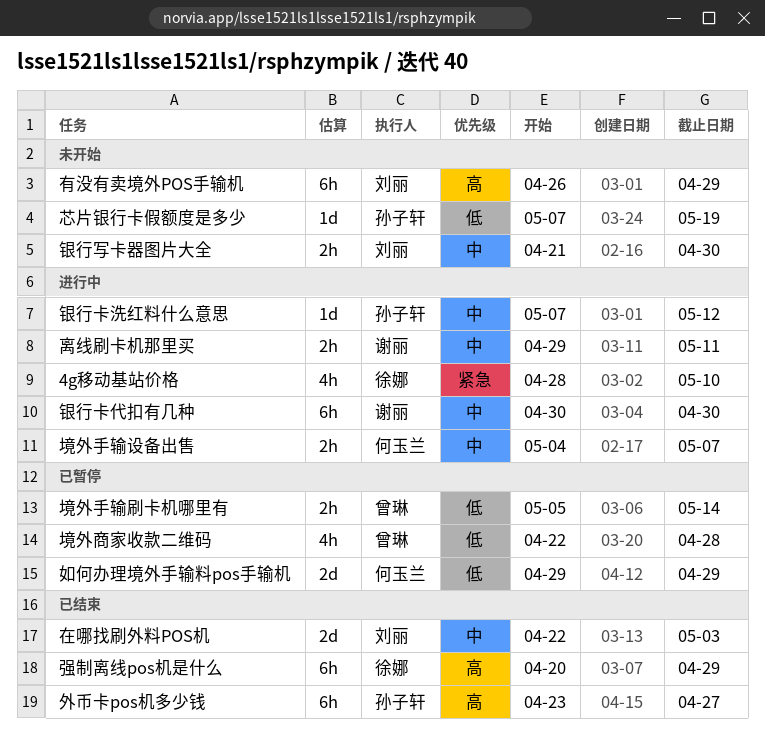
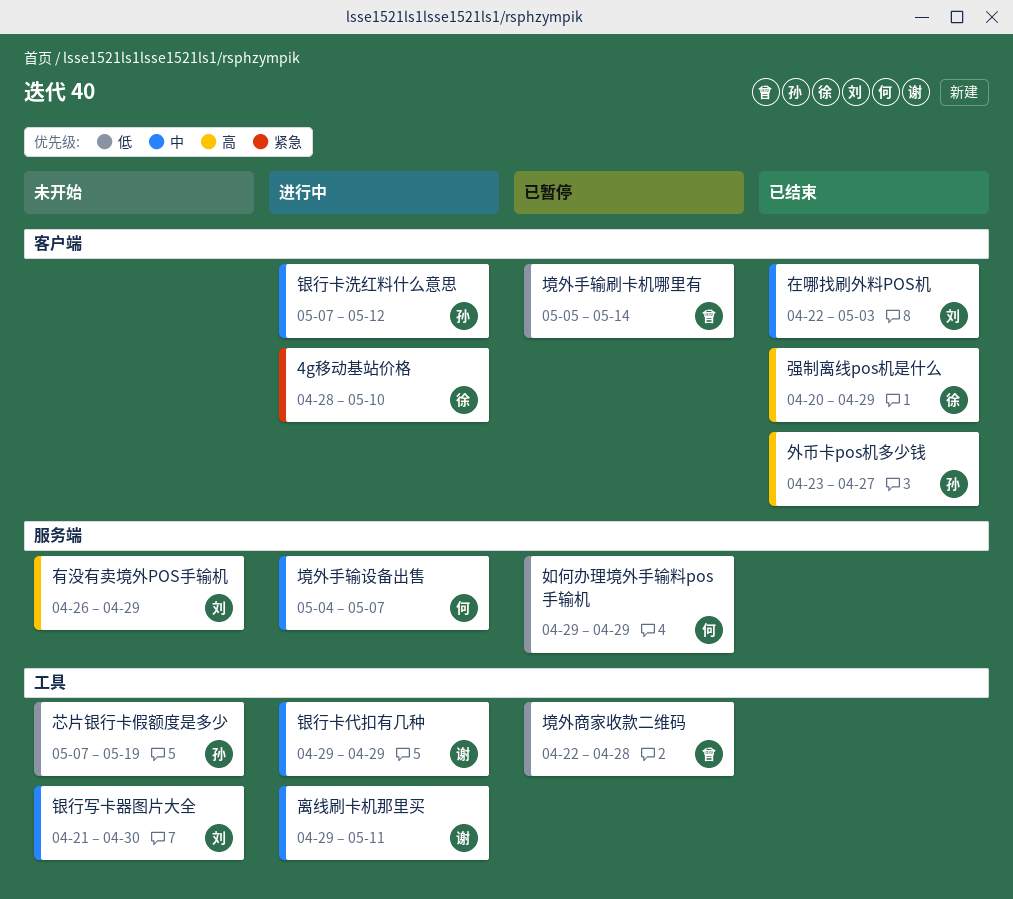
银行卡代扣有几种, start: Apr 30 -> Apr 29
银行卡代扣有几种, due: Apr 30 -> Apr 29

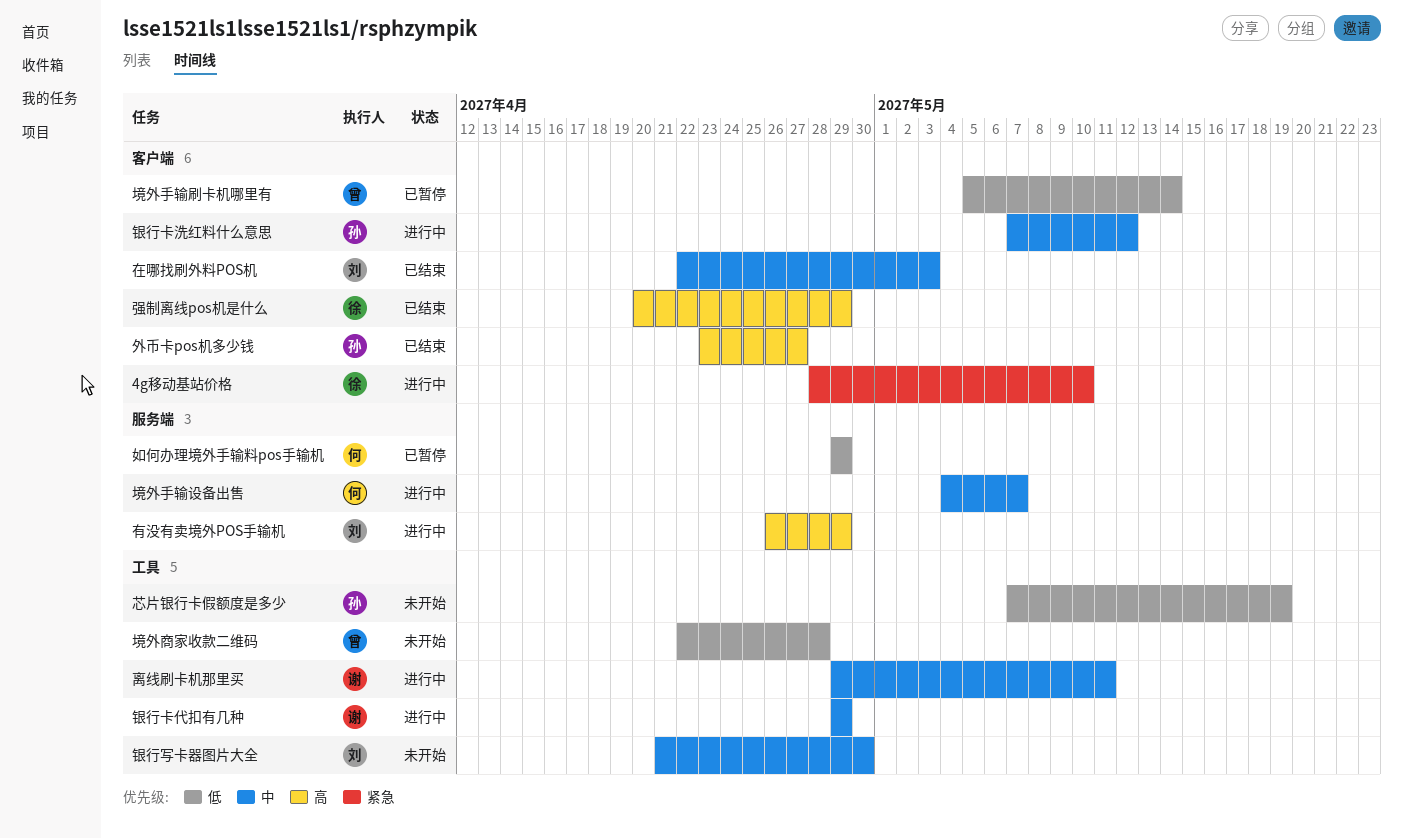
境外商家收款二维码, status: 已暂停 -> 未开始
有没有卖境外POS手输机, status: 未开始 -> 进行中

